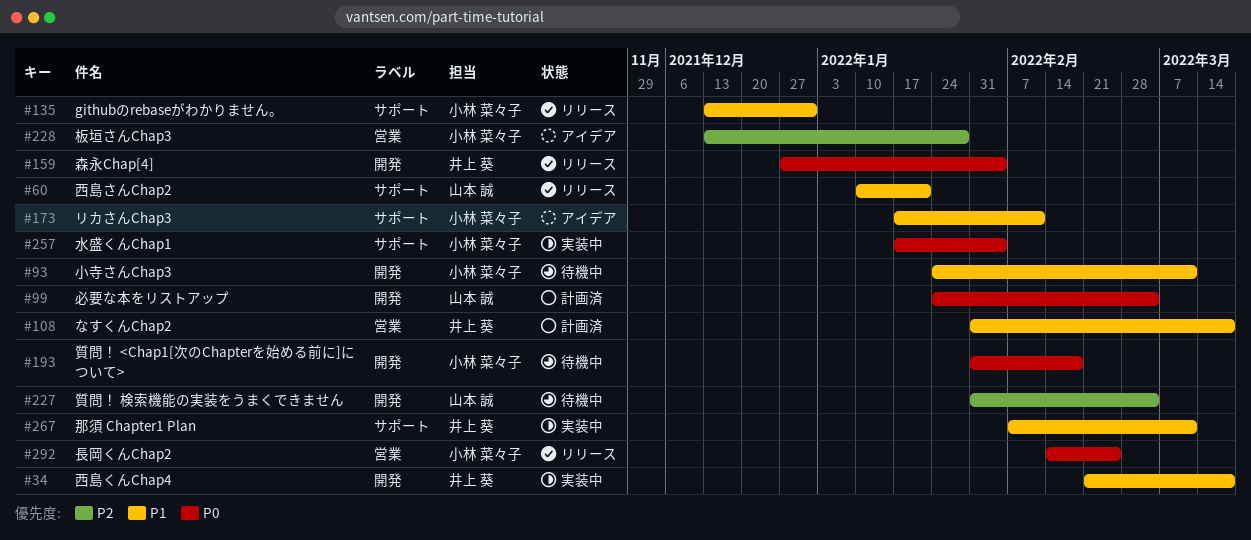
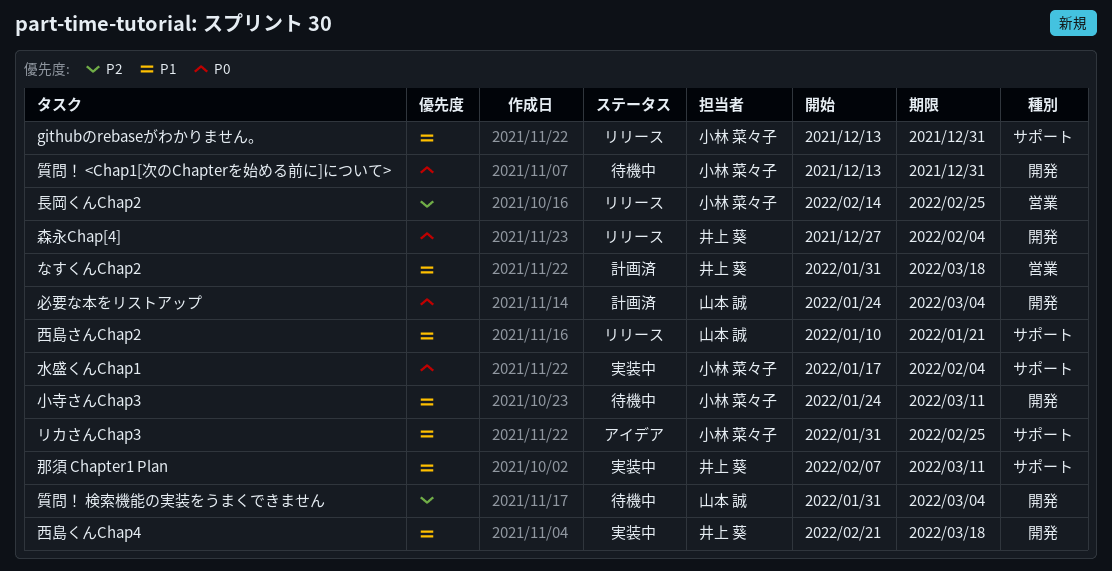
リカさんChap3, start: Jan 17 -> Jan 31
リカさんChap3, due: Feb 11 -> Feb 25
板垣さんChap3: present -> none
質問！ <Chap1[次のChapterを始める前に]について>, start: Jan 31 -> Dec 13
質問！ <Chap1[次のChapterを始める前に]について>, due: Feb 18 -> Dec 31
長岡くんChap2, priority: P0 -> P2

